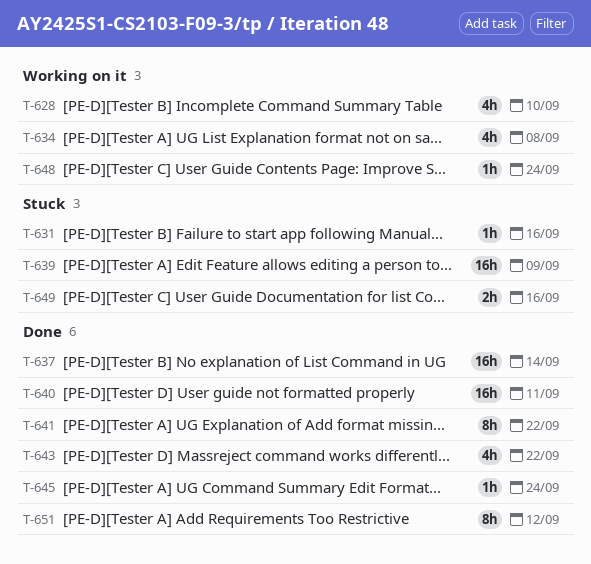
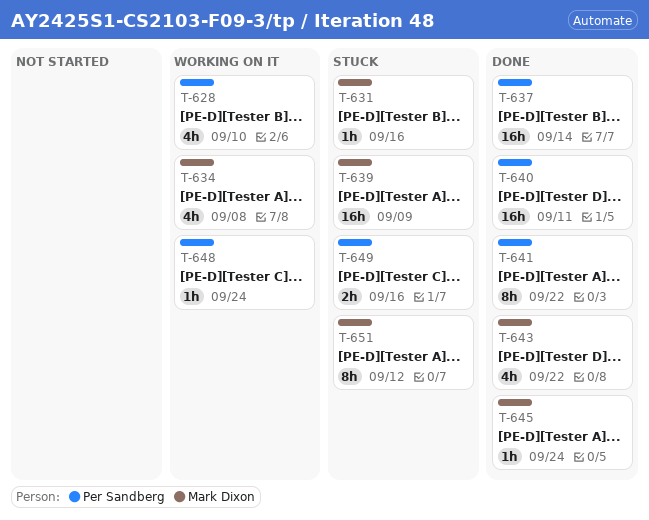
T-651, status: Done -> Stuck

